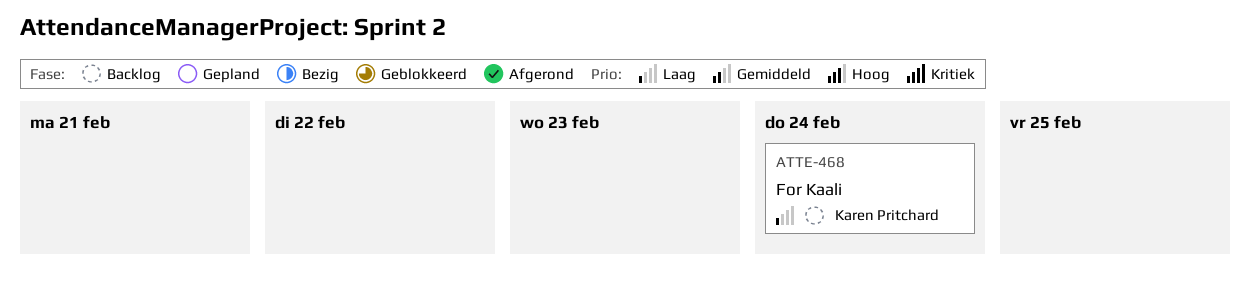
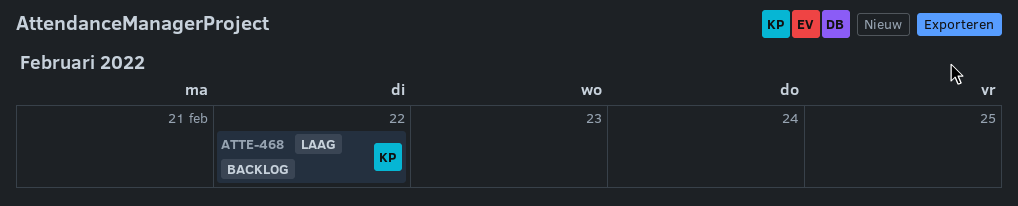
ATTE-468, due: Feb 24 -> Feb 22

